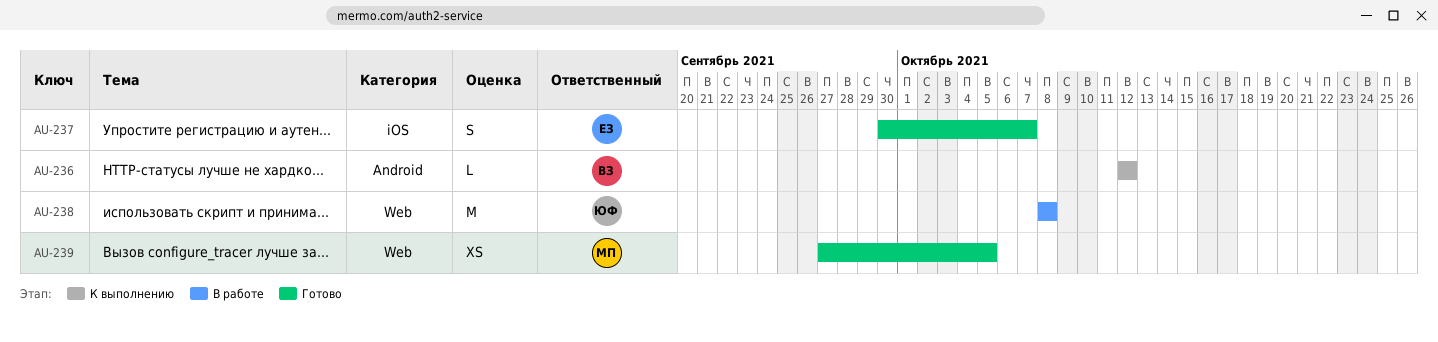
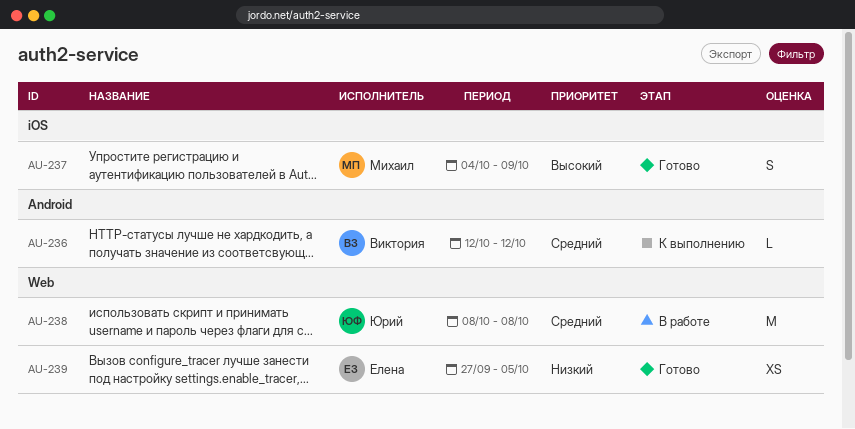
AU-237, owner: Елена -> Михаил
AU-237, start: Sep 30 -> Oct 4
AU-237, due: Oct 7 -> Oct 9
AU-239, owner: Михаил -> Елена

